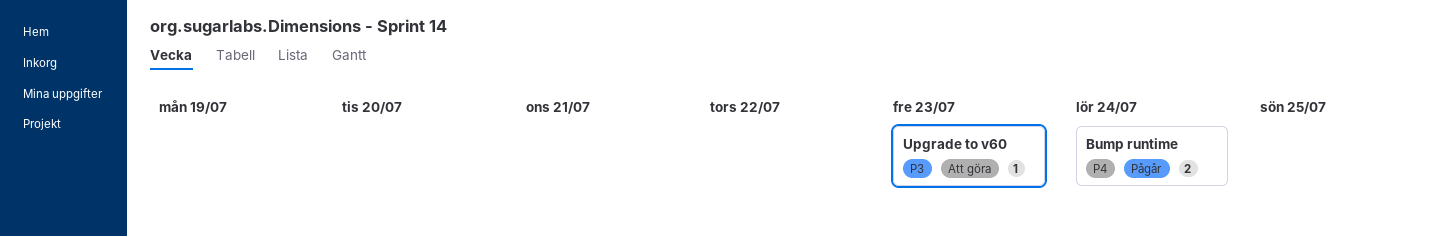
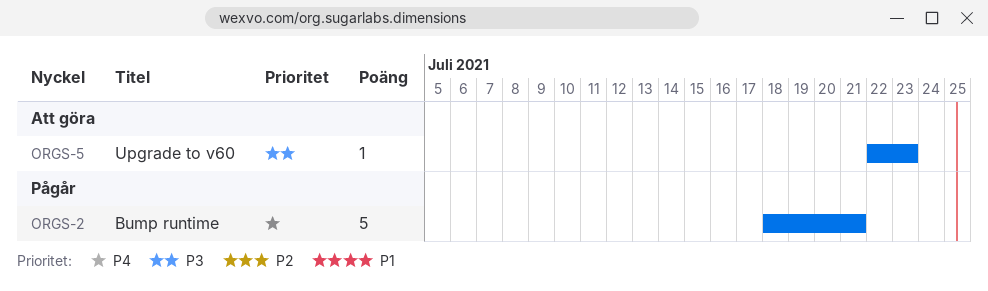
Bump runtime, estimate: 2 -> 5
Bump runtime, due: Jul 24 -> Jul 21

